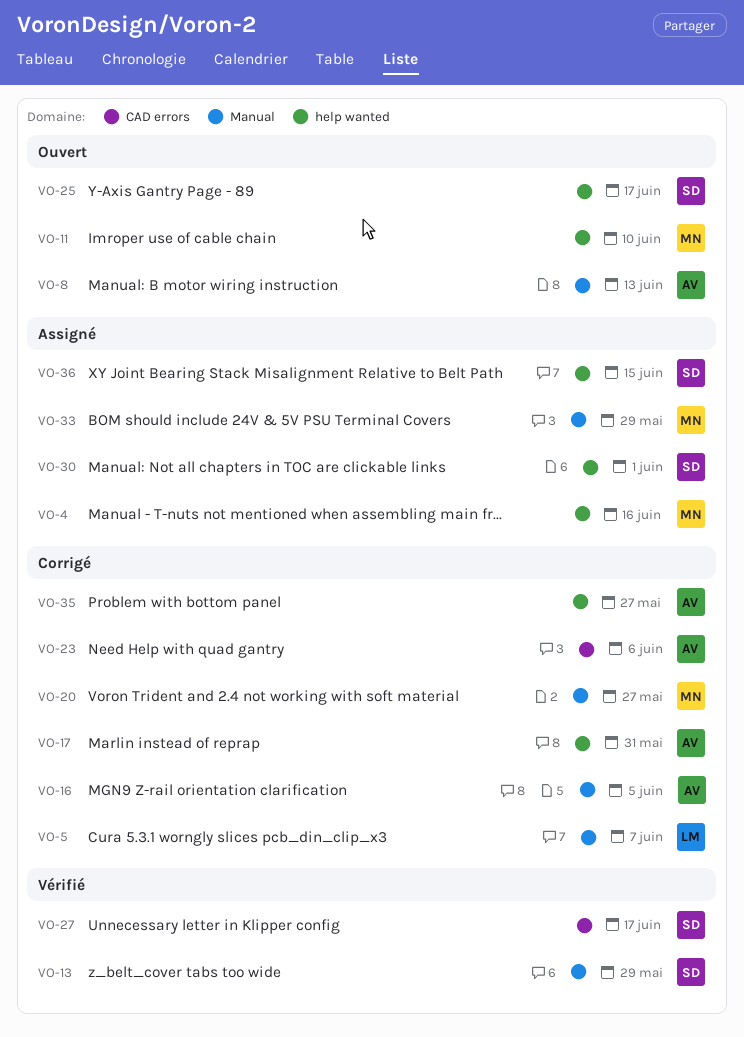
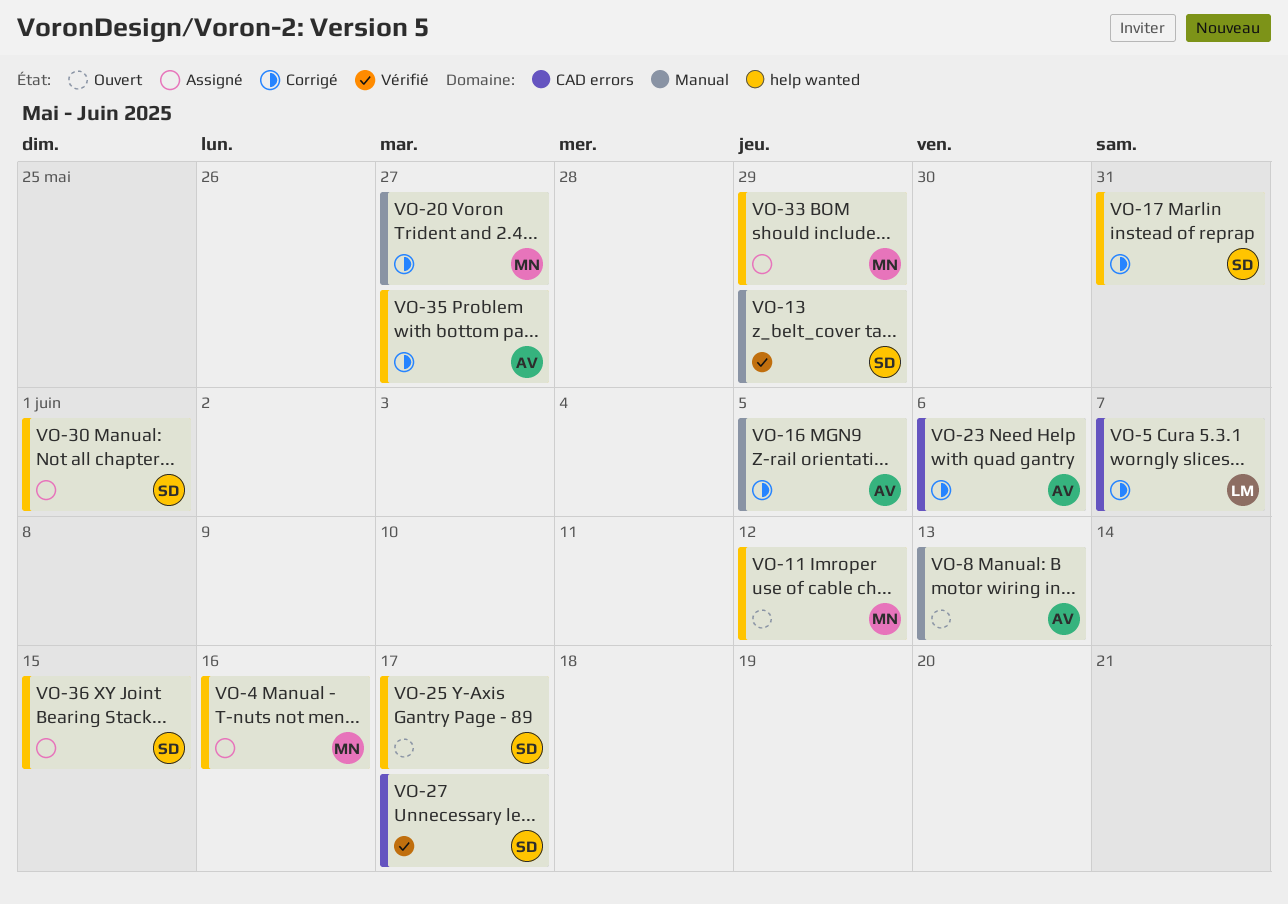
VO-5, label: Manual -> CAD errors
VO-11, due: Jun 10 -> Jun 12
VO-17, owner: AV -> SD
VO-33, label: Manual -> help wanted

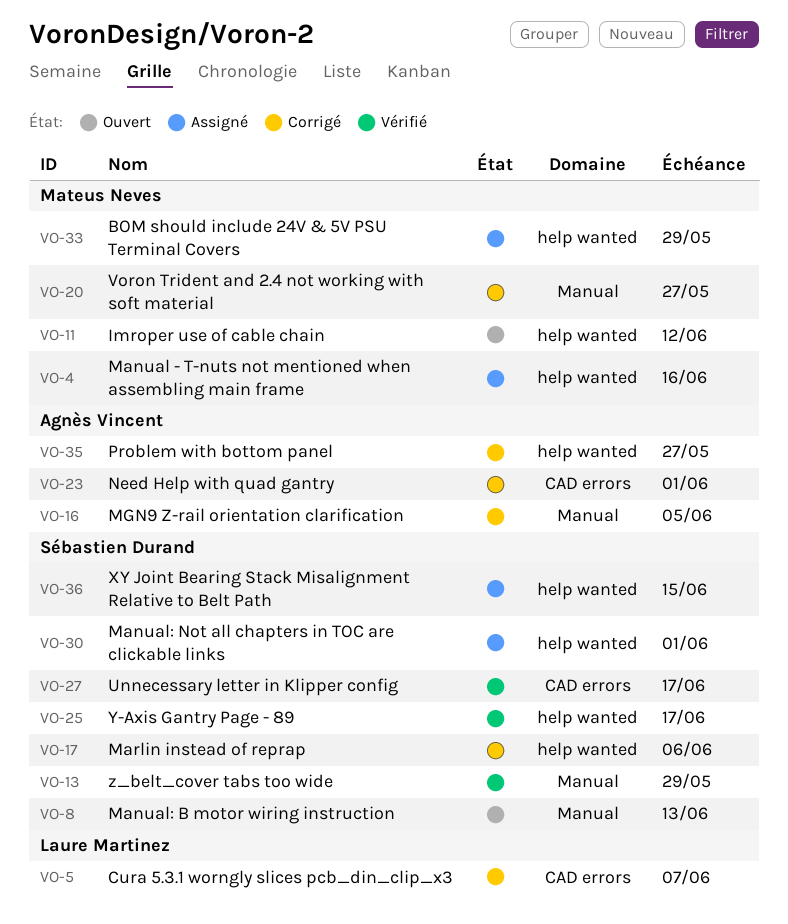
VO-8, owner: Agnès Vincent -> Sébastien Durand
VO-17, due: May 31 -> Jun 6
VO-23, due: Jun 6 -> Jun 1
VO-25, status: Ouvert -> Vérifié

